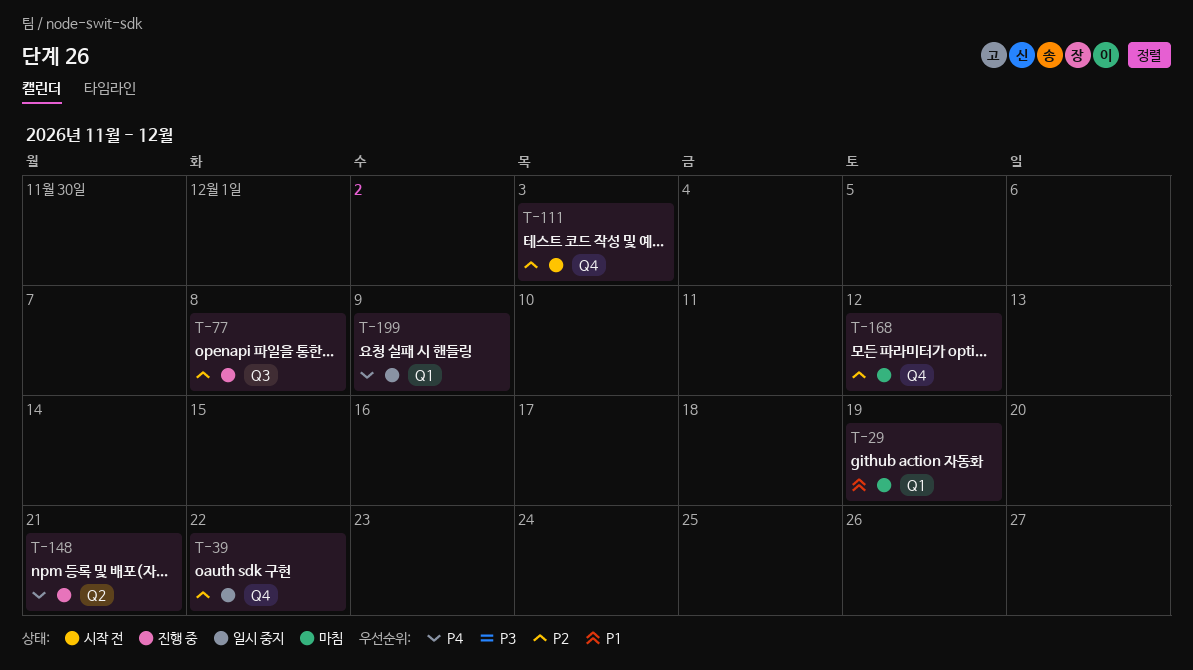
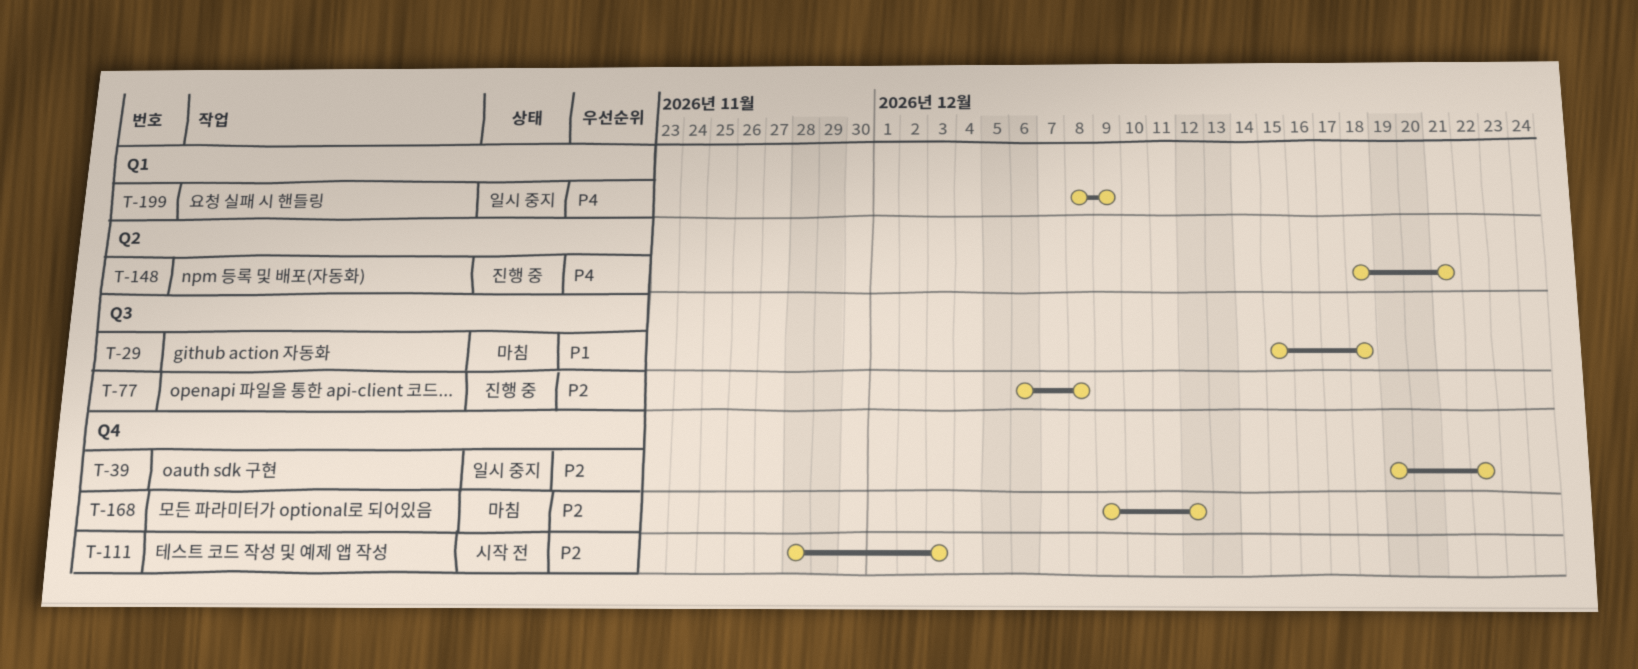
T-29, label: Q1 -> Q3
T-29, due: Dec 19 -> Dec 18

